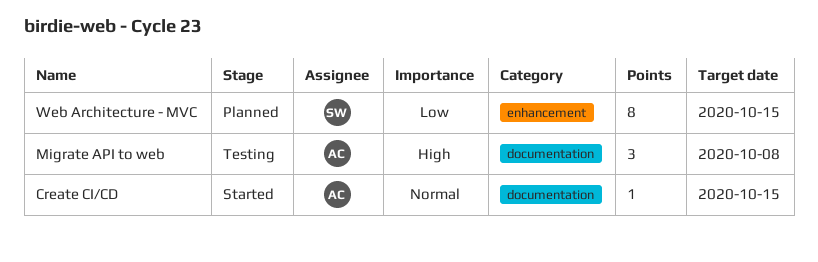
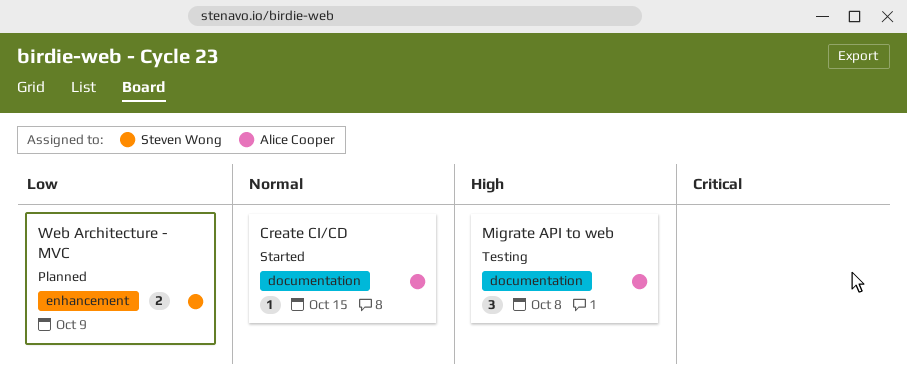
Web Architecture - MVC, estimate: 8 -> 2
Web Architecture - MVC, due: Oct 15 -> Oct 9

